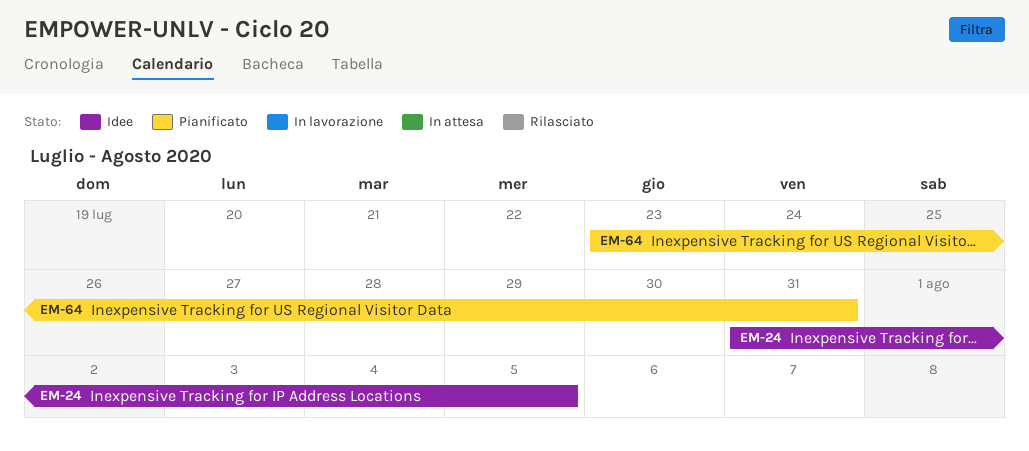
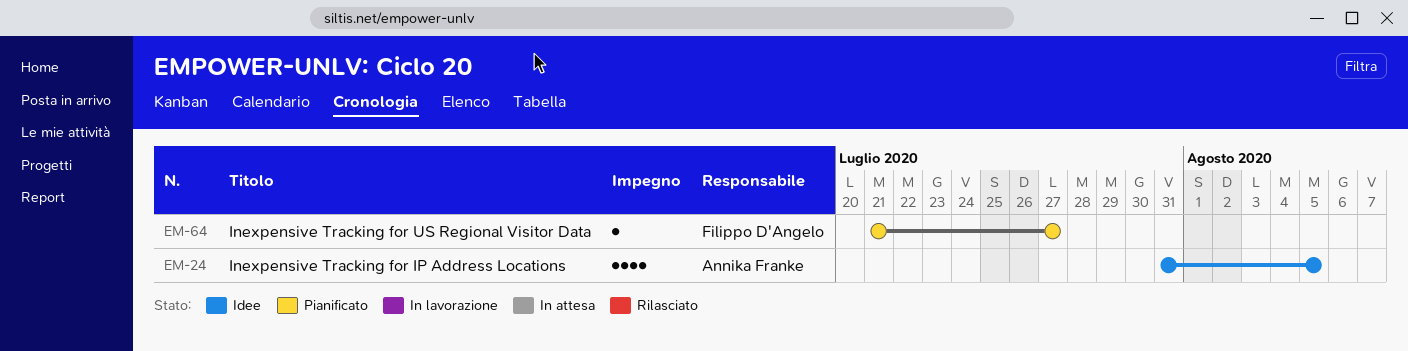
EM-64, start: Jul 23 -> Jul 21
EM-64, due: Jul 31 -> Jul 27

